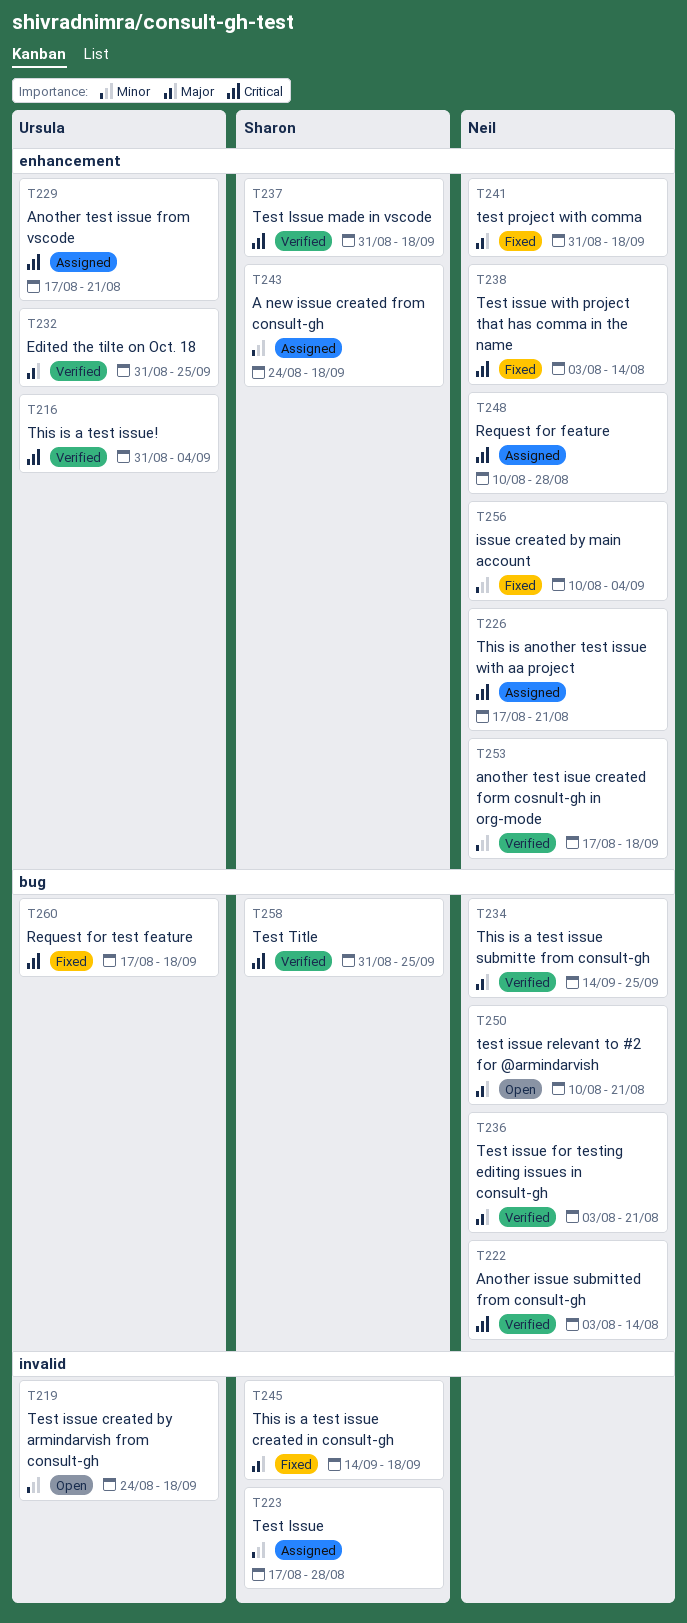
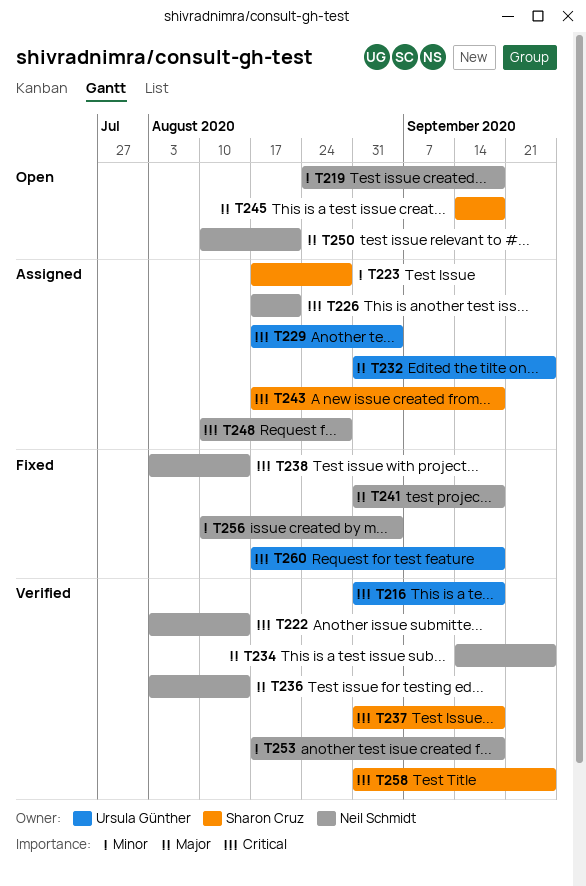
T216, due: Sep 4 -> Sep 18
T219, owner: Ursula Günther -> Neil Schmidt
T229, due: Aug 21 -> Sep 4
T232, status: Verified -> Assigned
T236, due: Aug 21 -> Aug 14
T243, priority: Minor -> Critical
T243, start: Aug 24 -> Aug 17
T245, status: Fixed -> Open

